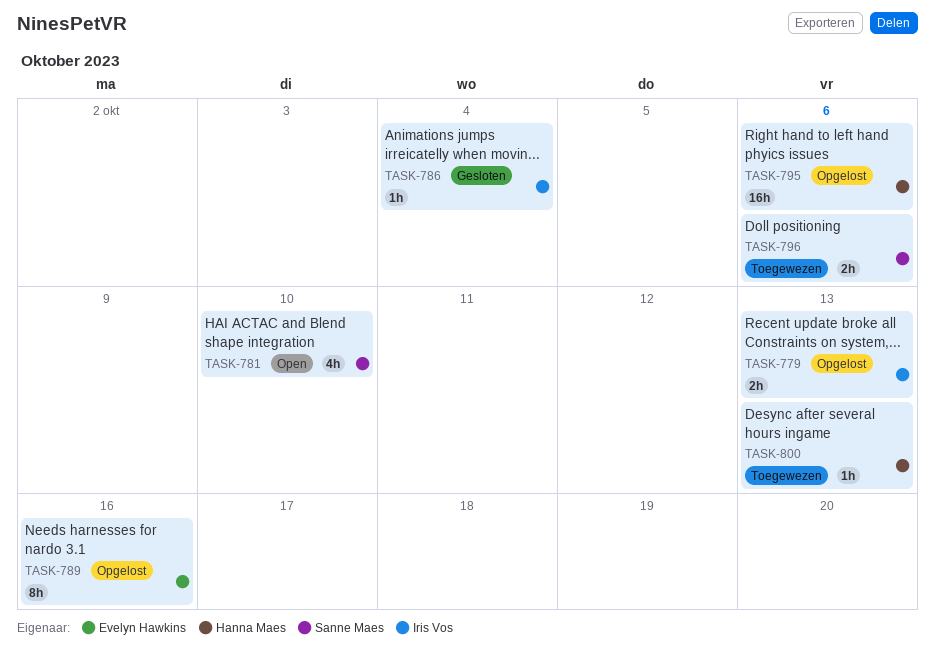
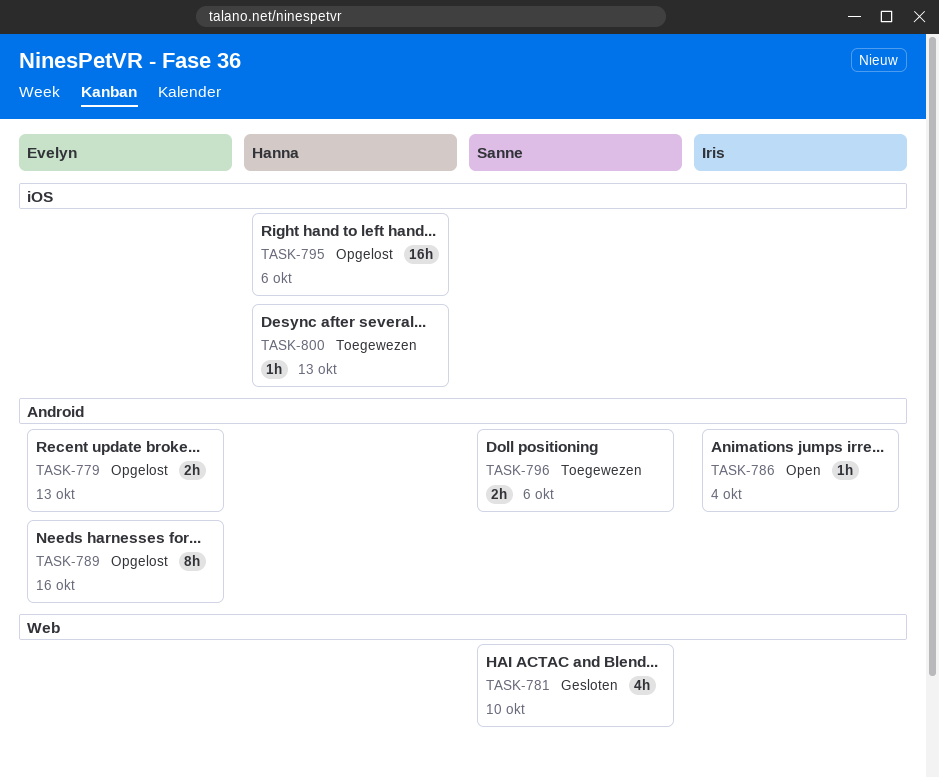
TASK-779, owner: Iris Vos -> Evelyn Hawkins
TASK-781, status: Open -> Gesloten
TASK-786, status: Gesloten -> Open

